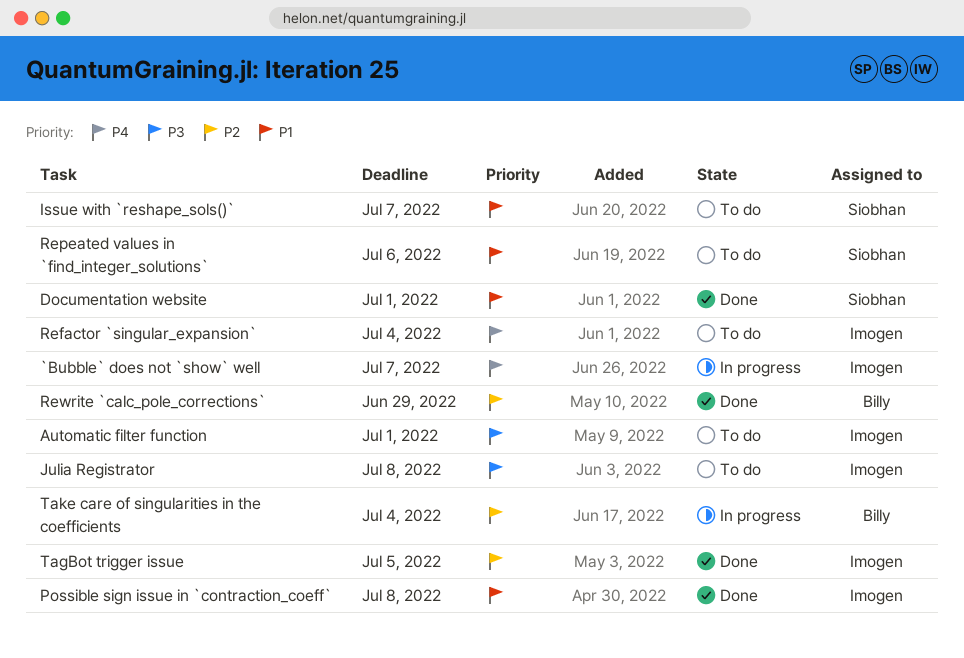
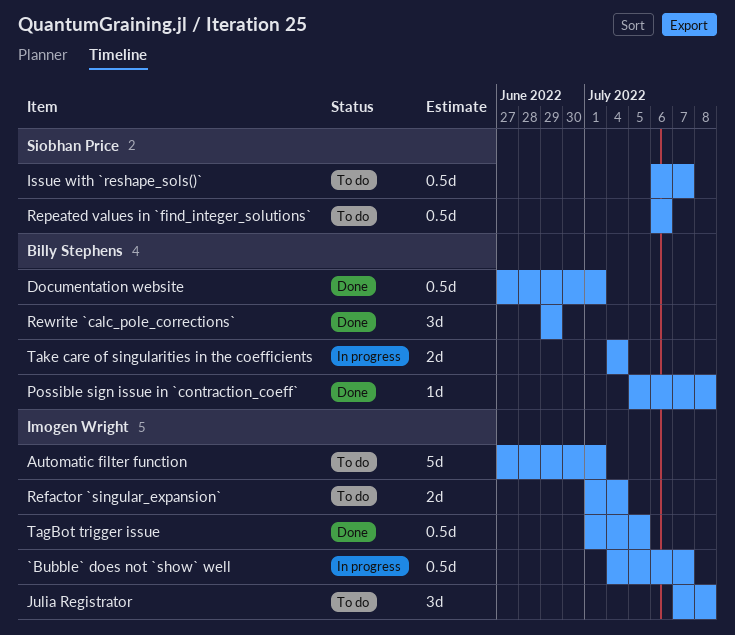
Documentation website, owner: Siobhan Price -> Billy Stephens
Possible sign issue in `contraction_coeff`, owner: Imogen Wright -> Billy Stephens

